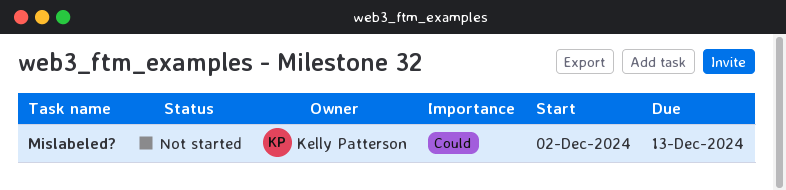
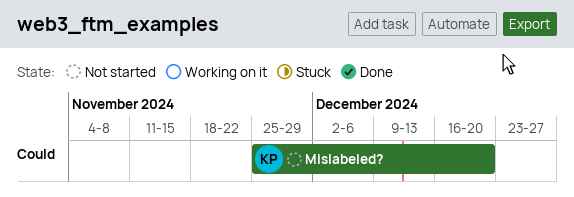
Mislabeled?, start: Dec 2 -> Nov 25
Mislabeled?, due: Dec 13 -> Dec 20

